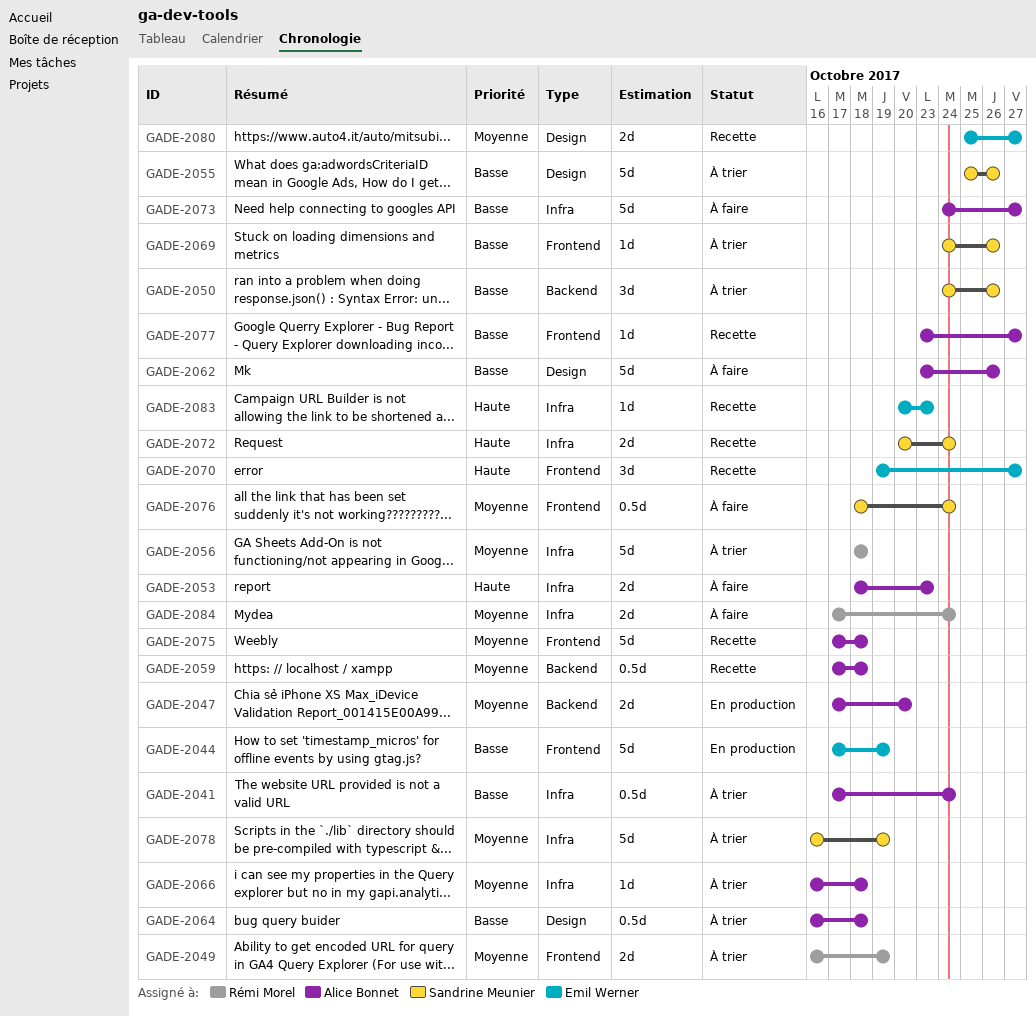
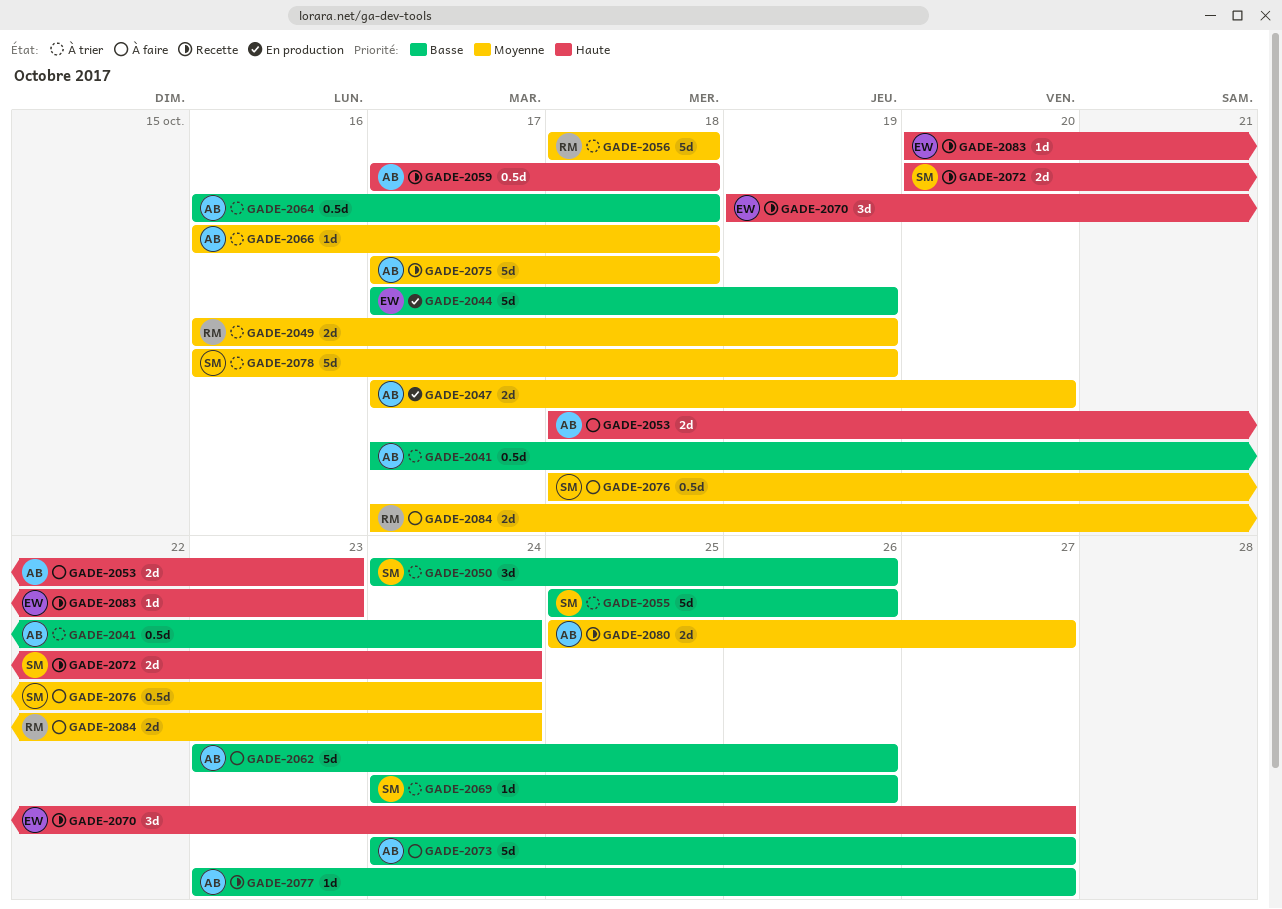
GADE-2059, priority: Moyenne -> Haute
GADE-2080, owner: Emil Werner -> Alice Bonnet

